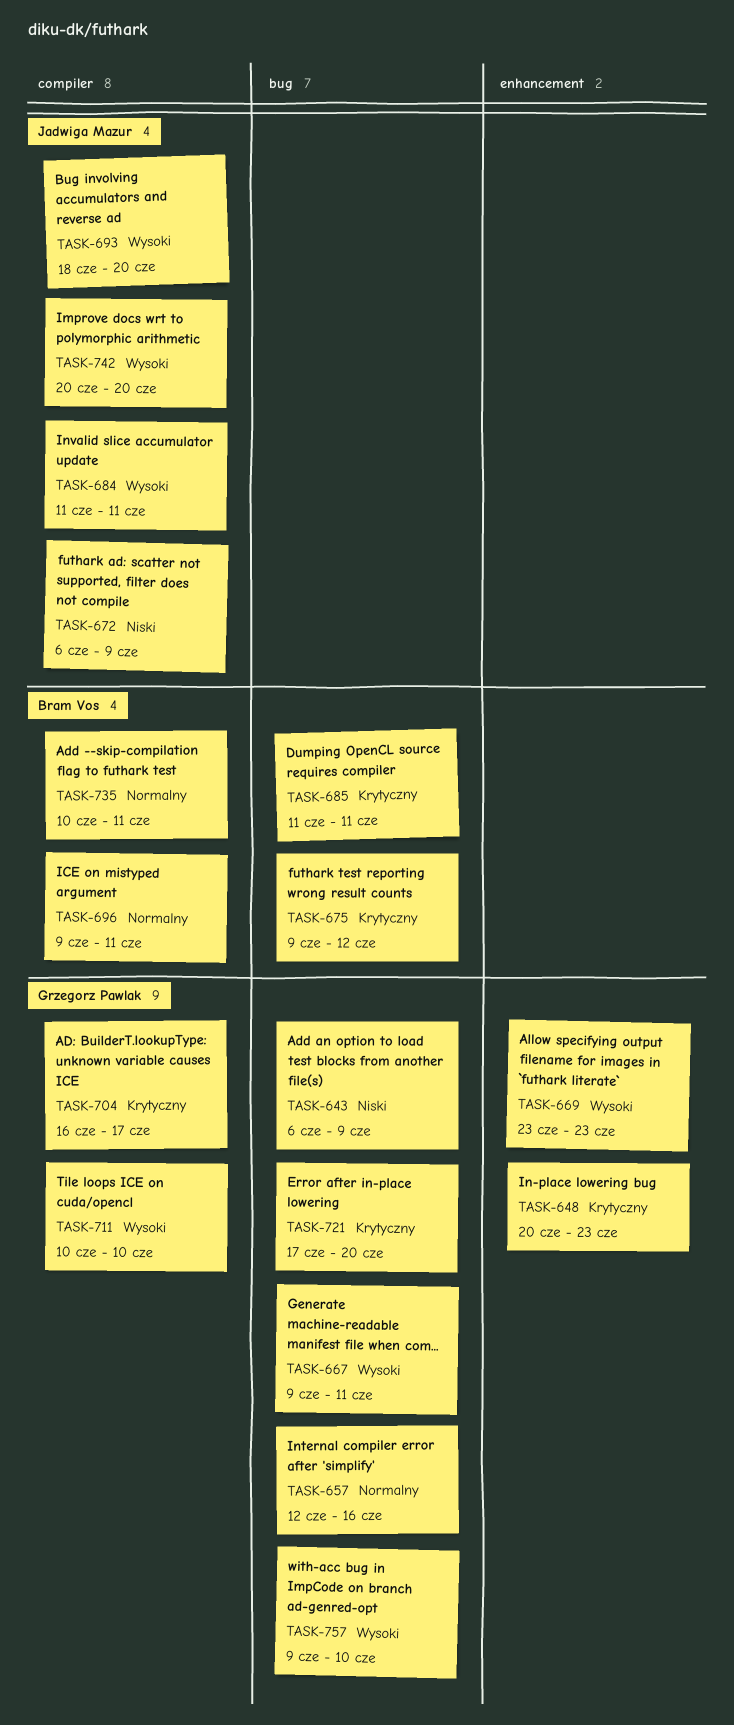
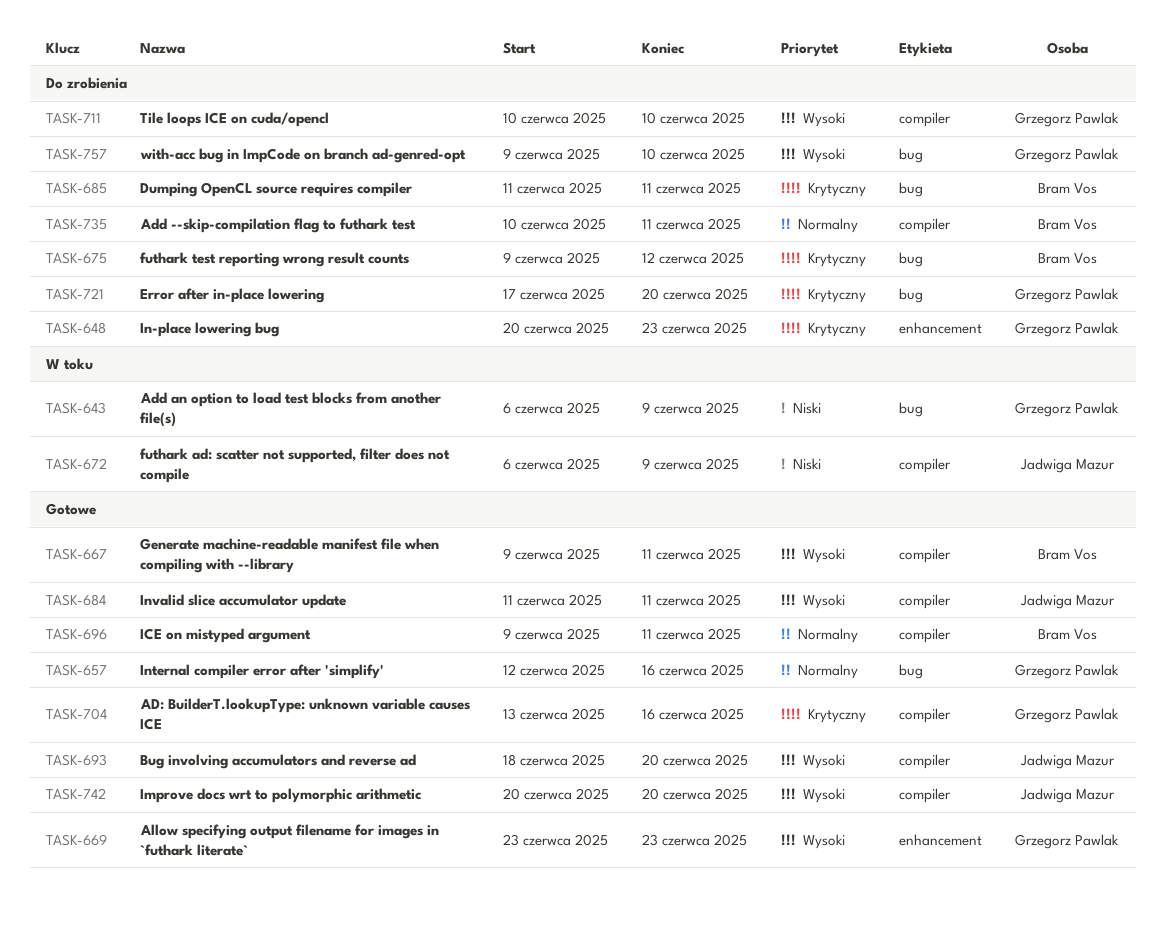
TASK-667, owner: Grzegorz Pawlak -> Bram Vos
TASK-667, label: bug -> compiler
TASK-704, start: Jun 16 -> Jun 13
TASK-704, due: Jun 17 -> Jun 16

